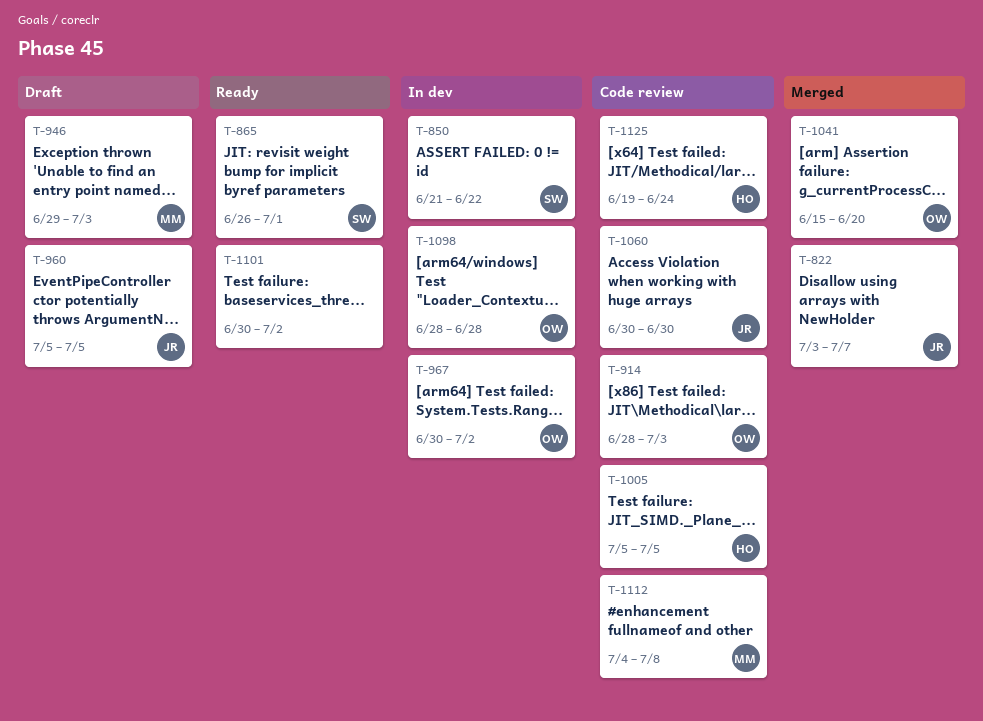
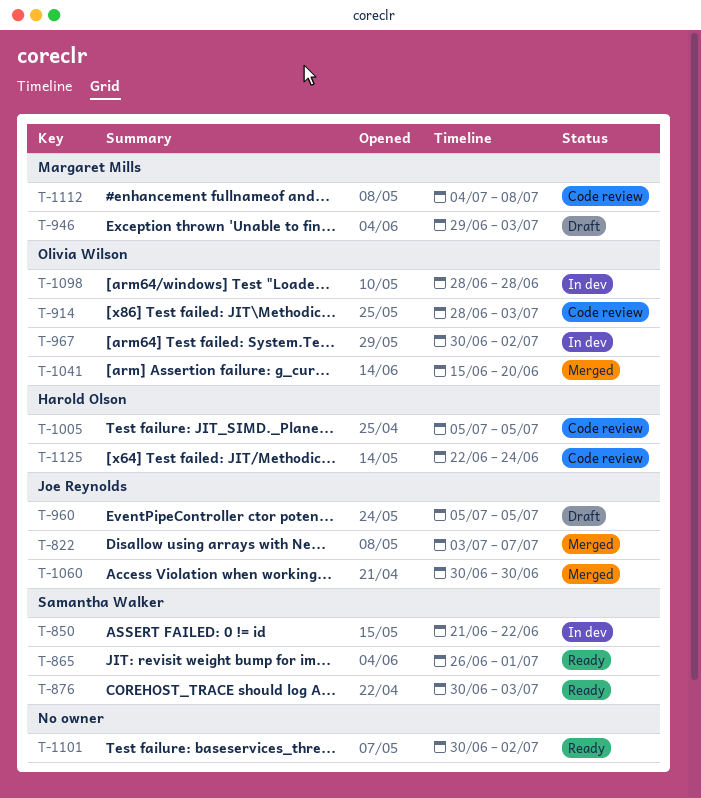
T-876: none -> present
T-1060, status: Code review -> Merged
T-1125, start: Jun 19 -> Jun 22

